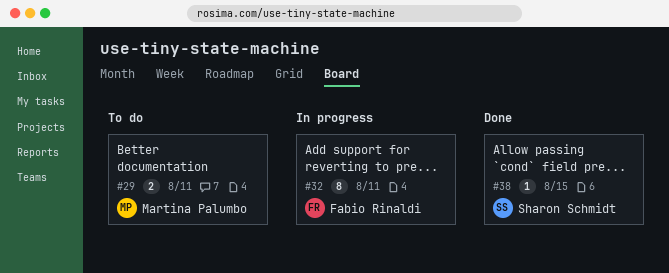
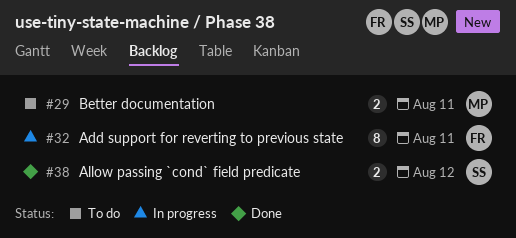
#38, estimate: 1 -> 2
#38, due: Aug 15 -> Aug 12

